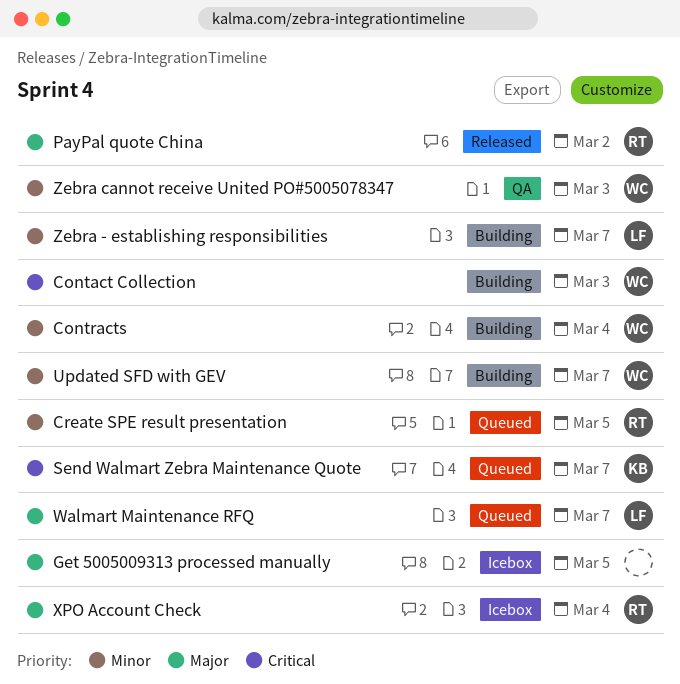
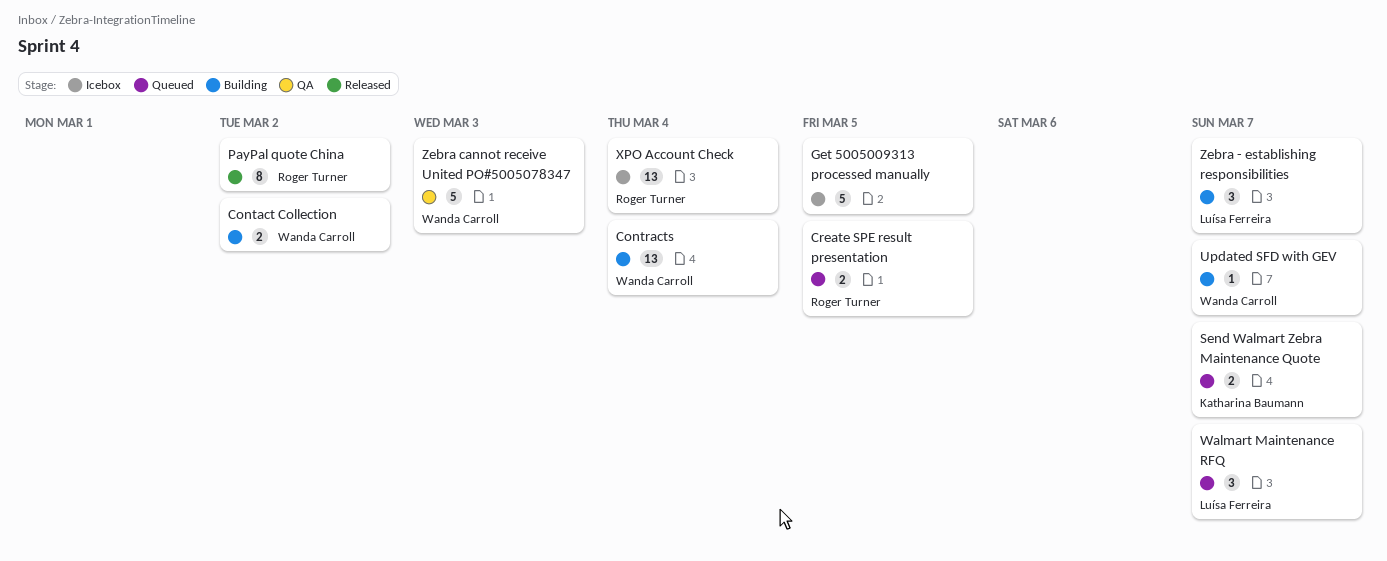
Contact Collection, due: Mar 3 -> Mar 2

